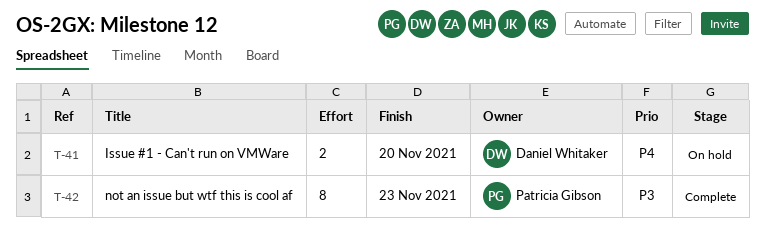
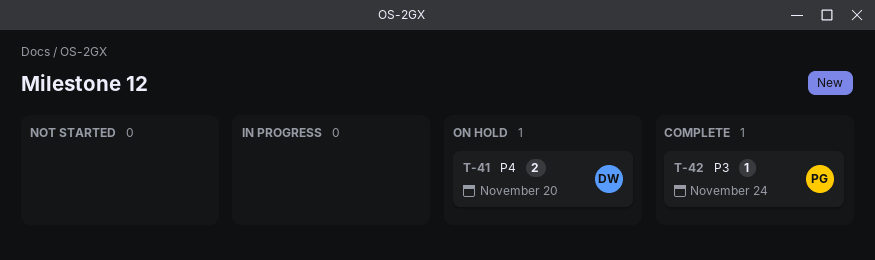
T-42, estimate: 8 -> 1
T-42, due: Nov 23 -> Nov 24

